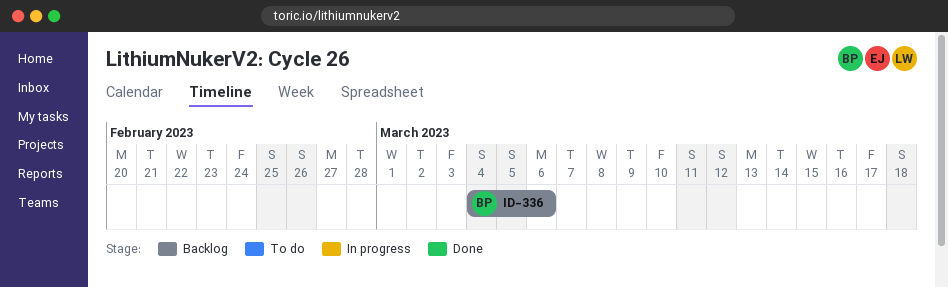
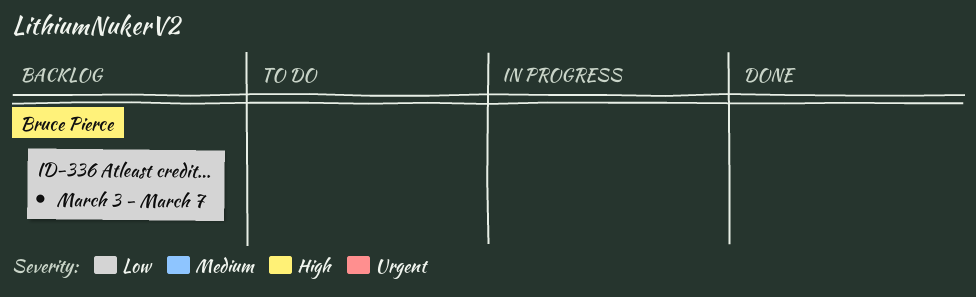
ID-336, start: Mar 4 -> Mar 3
ID-336, due: Mar 6 -> Mar 7

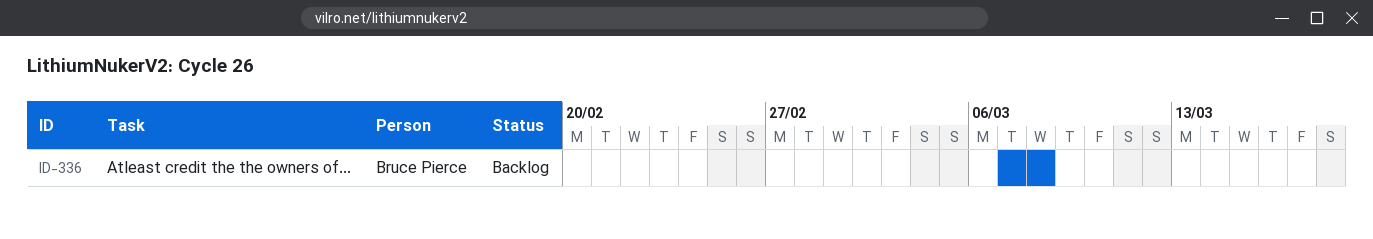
ID-336, start: Mar 3 -> Mar 7
ID-336, due: Mar 7 -> Mar 8

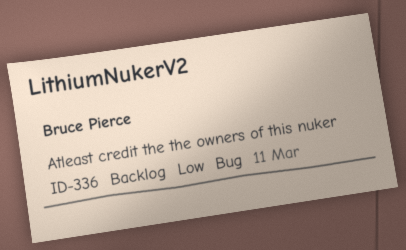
ID-336, due: Mar 8 -> Mar 11

